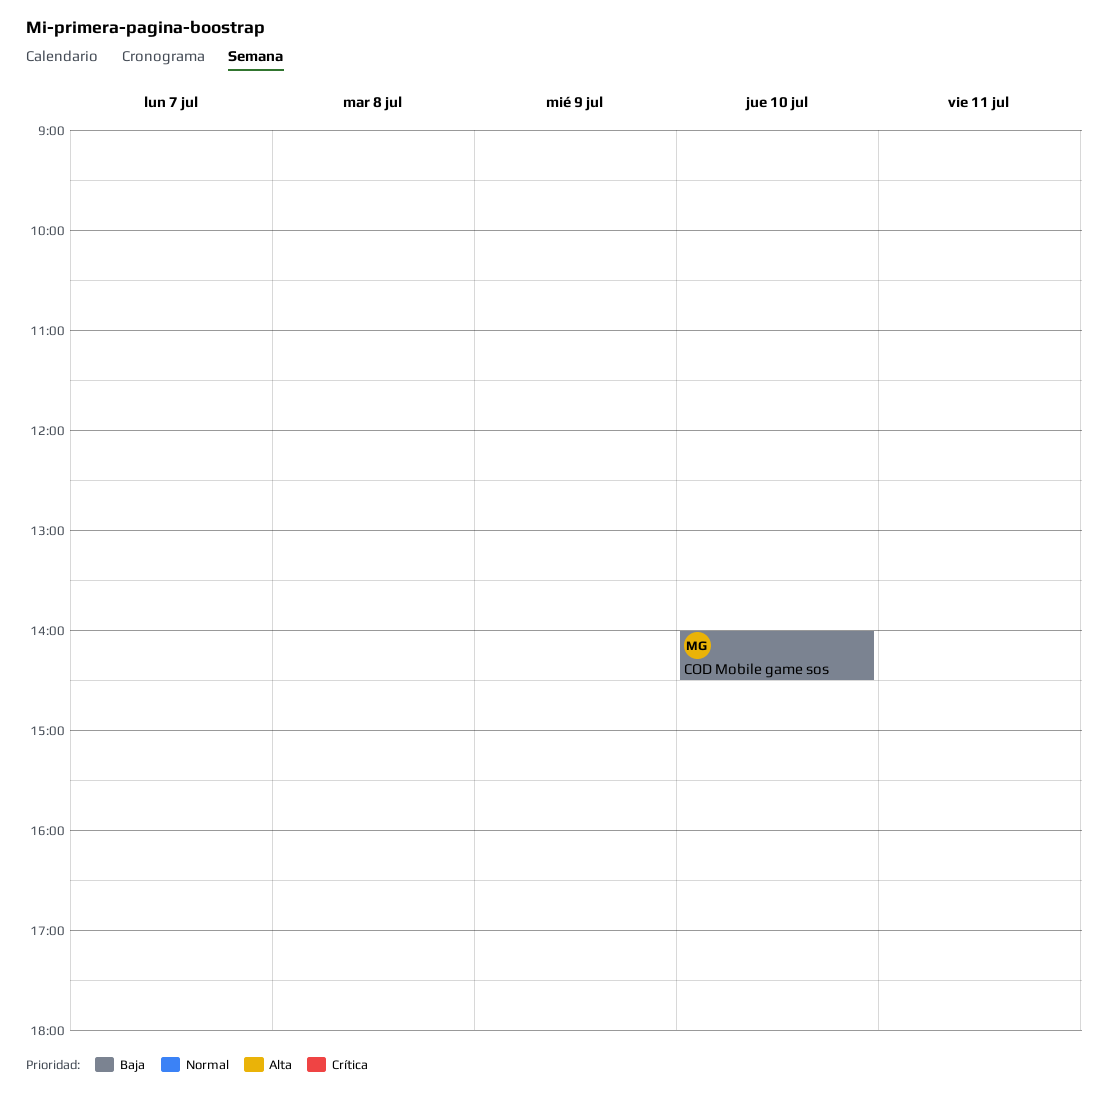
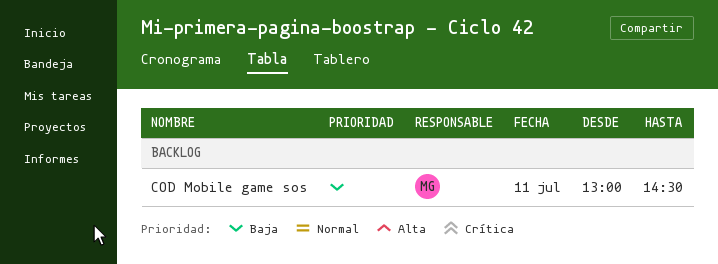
COD Mobile game sos, day: Jul 10 -> Jul 11
COD Mobile game sos, begins: 14:00 -> 13:00

